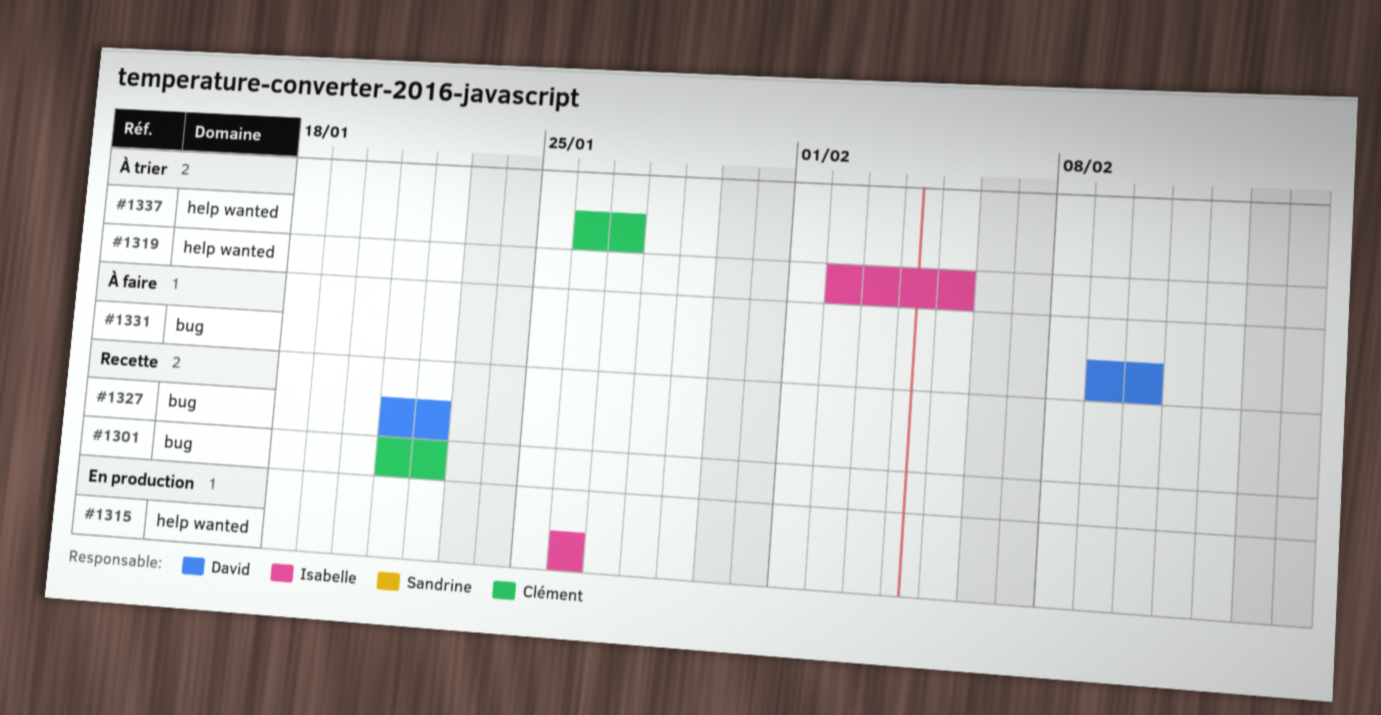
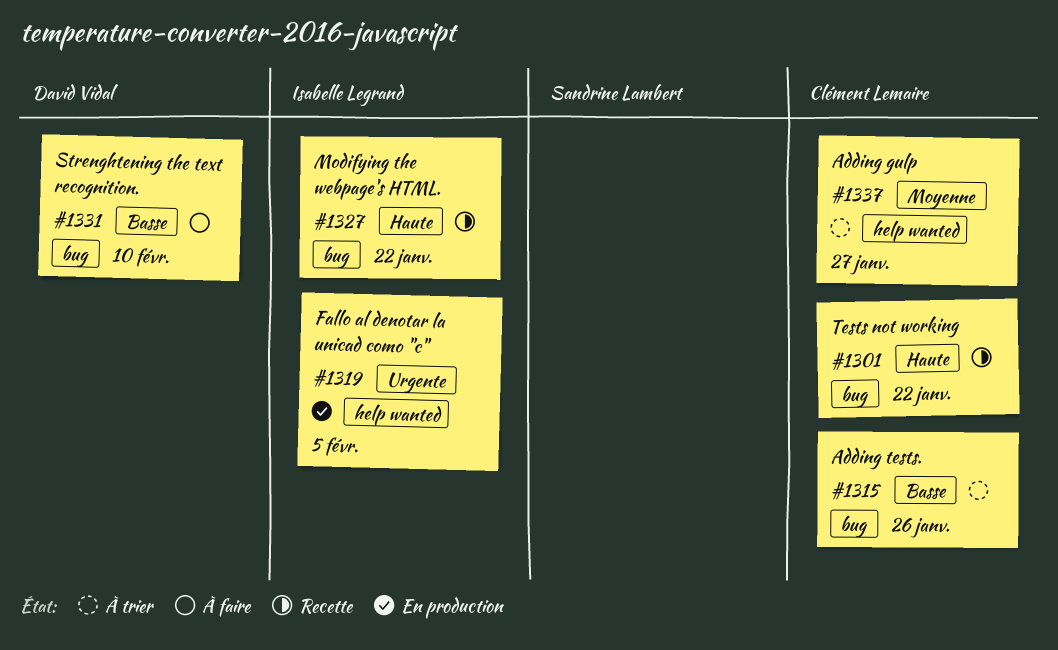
#1315, status: En production -> À trier
#1315, owner: Isabelle Legrand -> Clément Lemaire
#1315, label: help wanted -> bug
#1319, status: À trier -> En production
#1327, owner: David Vidal -> Isabelle Legrand

